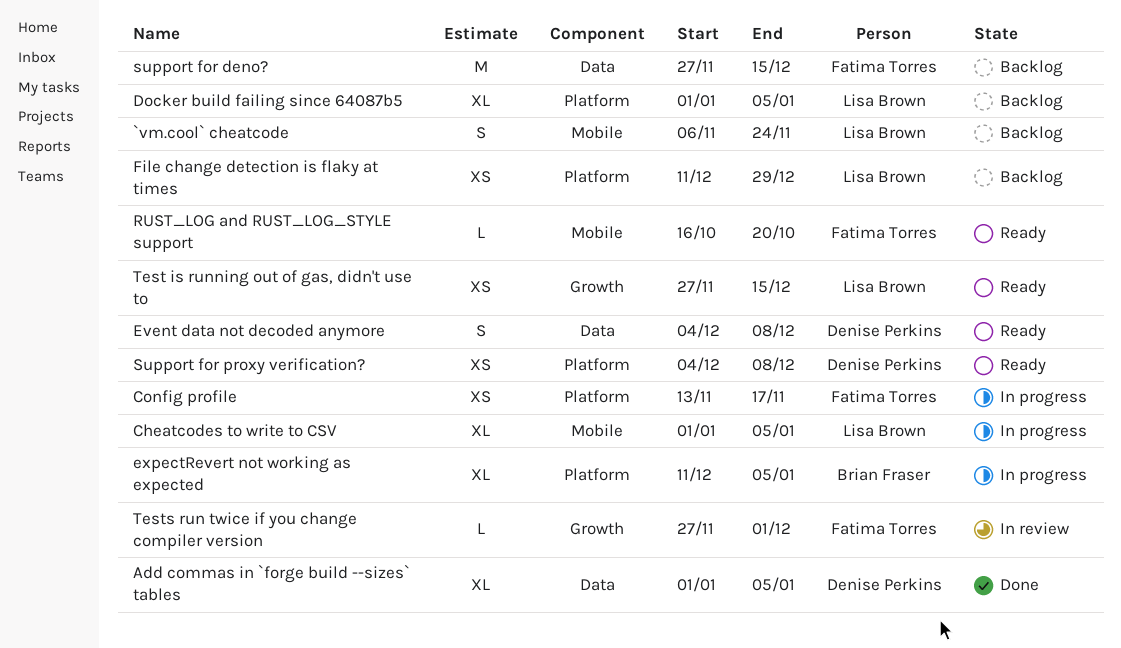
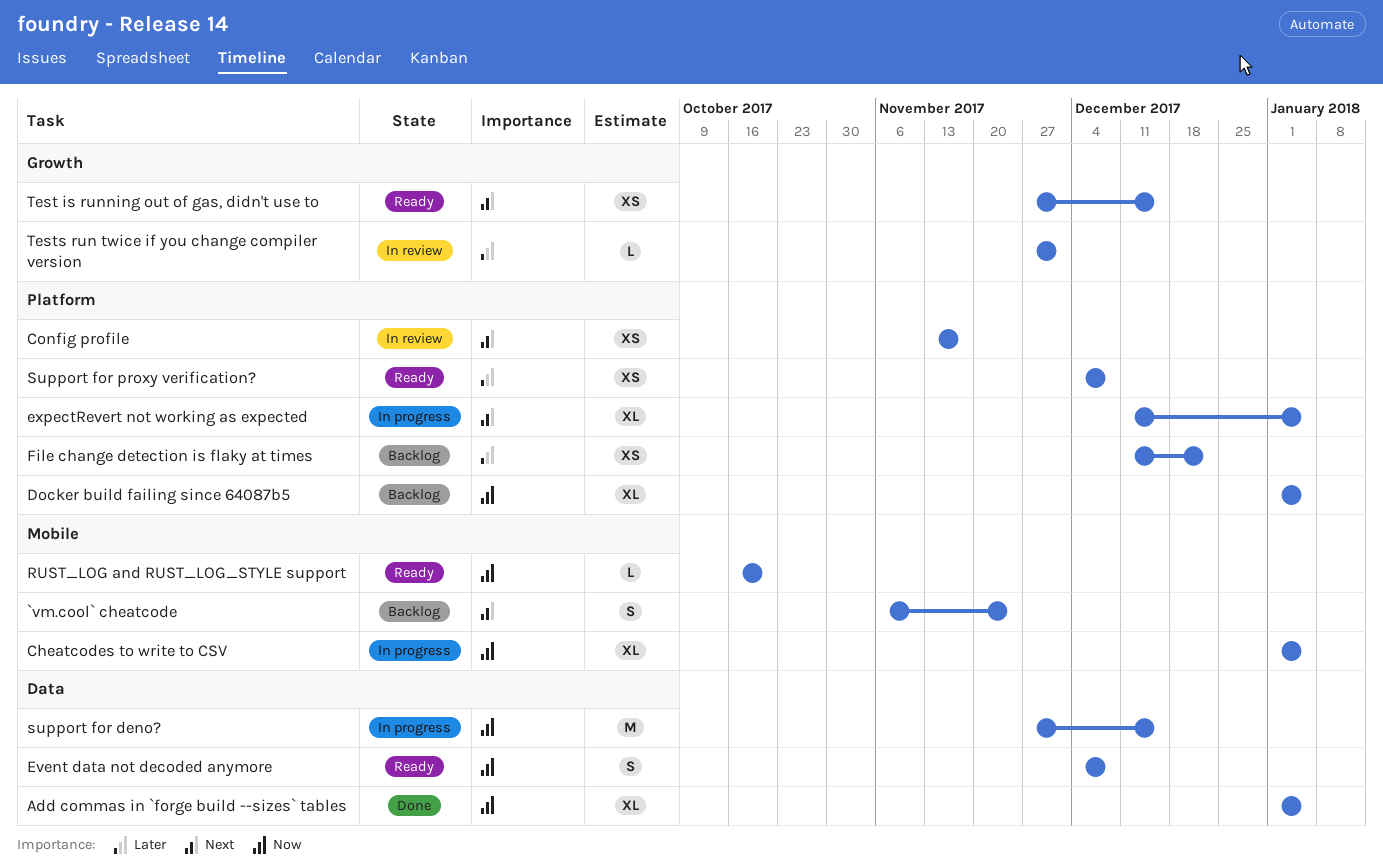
Config profile, status: In progress -> In review
File change detection is flaky at times, due: Dec 29 -> Dec 22
support for deno?, status: Backlog -> In progress

